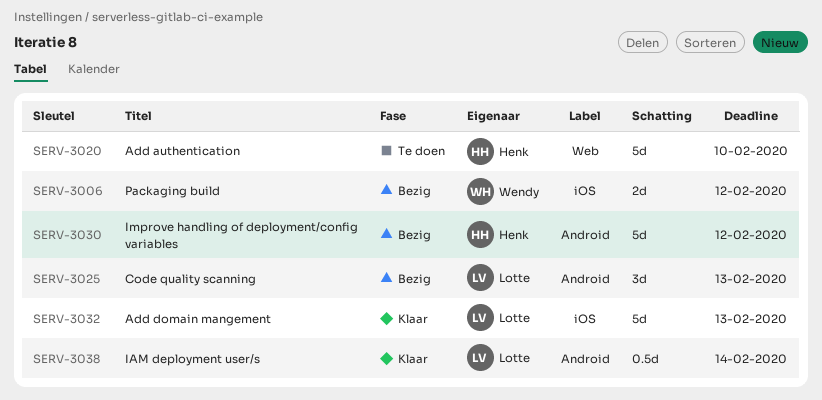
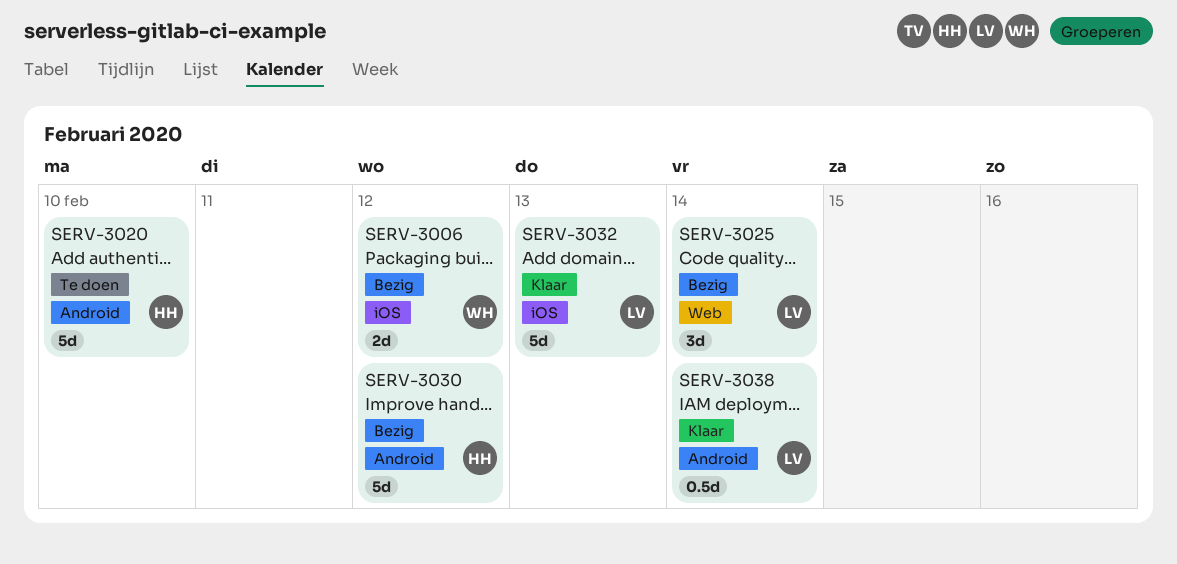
SERV-3020, label: Web -> Android
SERV-3025, label: Android -> Web
SERV-3025, due: Feb 13 -> Feb 14

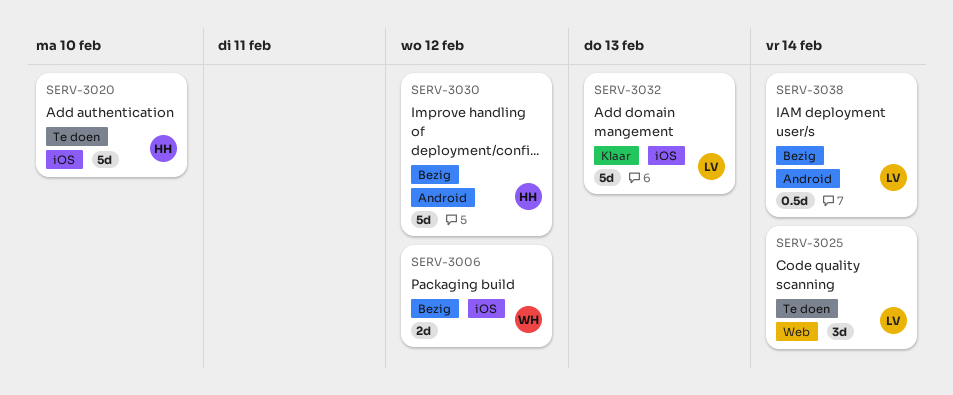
SERV-3020, label: Android -> iOS
SERV-3025, status: Bezig -> Te doen
SERV-3038, status: Klaar -> Bezig

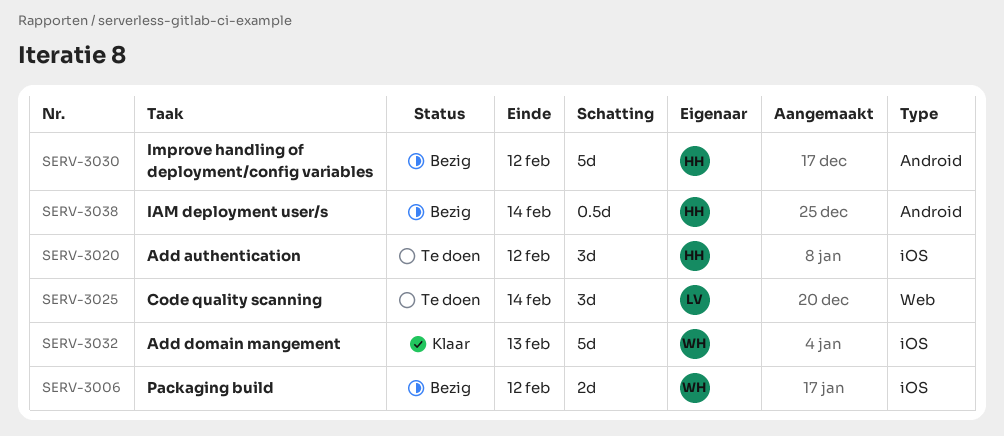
SERV-3020, estimate: 5d -> 3d
SERV-3020, due: Feb 10 -> Feb 12
SERV-3032, owner: LV -> WH
SERV-3038, owner: LV -> HH

